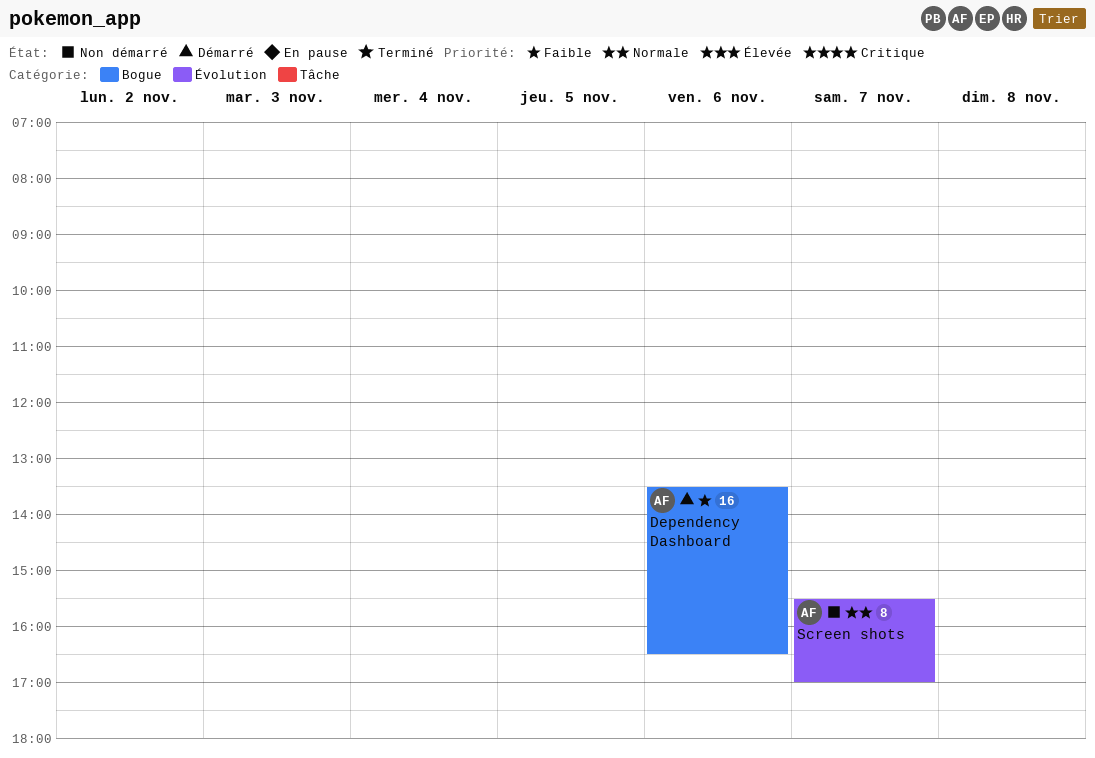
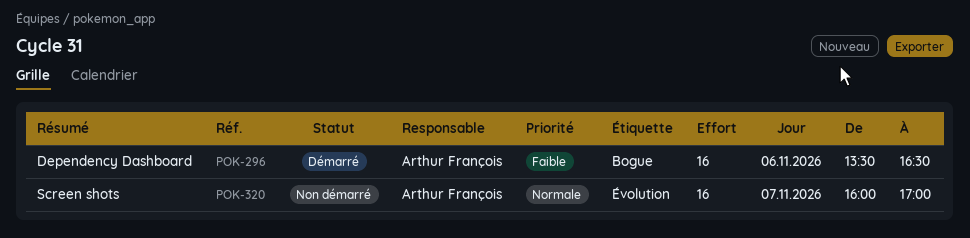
Screen shots, estimate: 8 -> 16
Screen shots, begins: 15:30 -> 16:00

